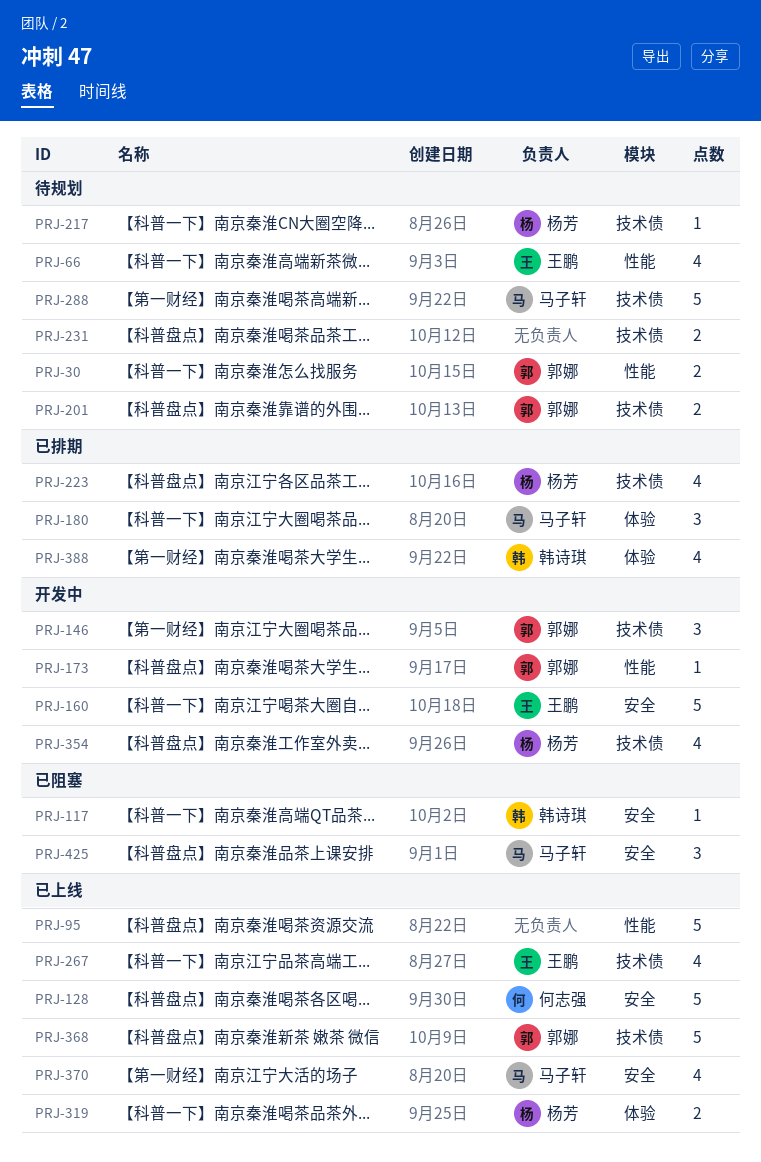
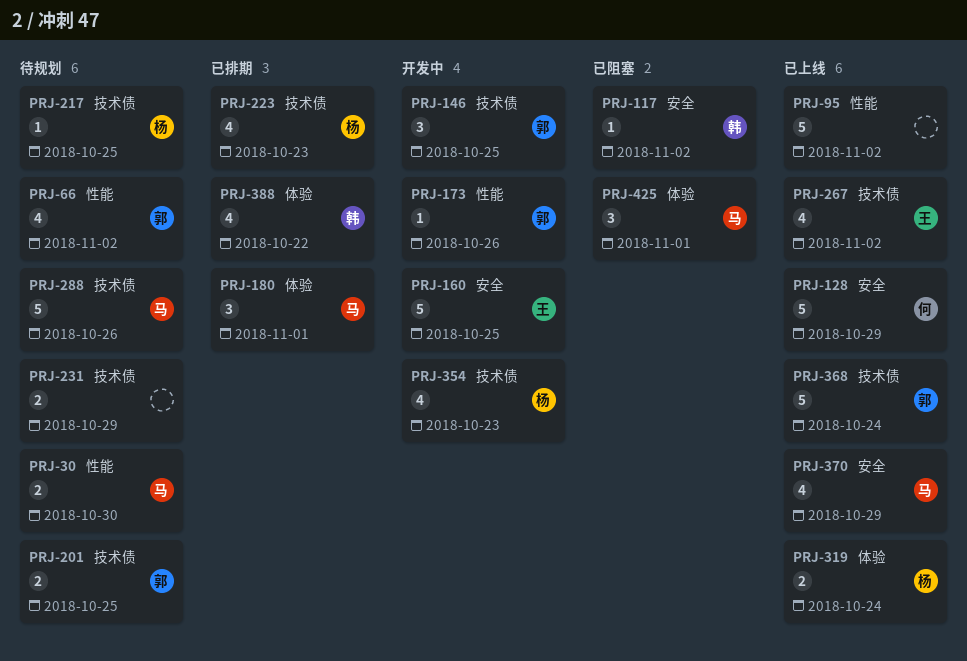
PRJ-30, owner: 郭娜 -> 马子轩
PRJ-66, owner: 王鹏 -> 郭娜
PRJ-425, label: 安全 -> 体验

